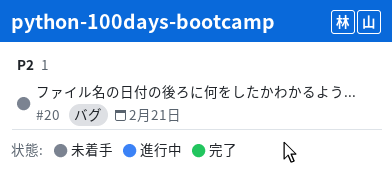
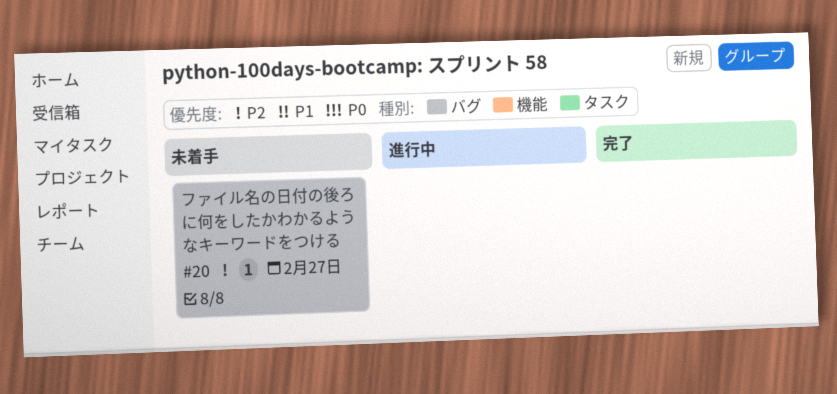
#20, due: Feb 21 -> Feb 27

